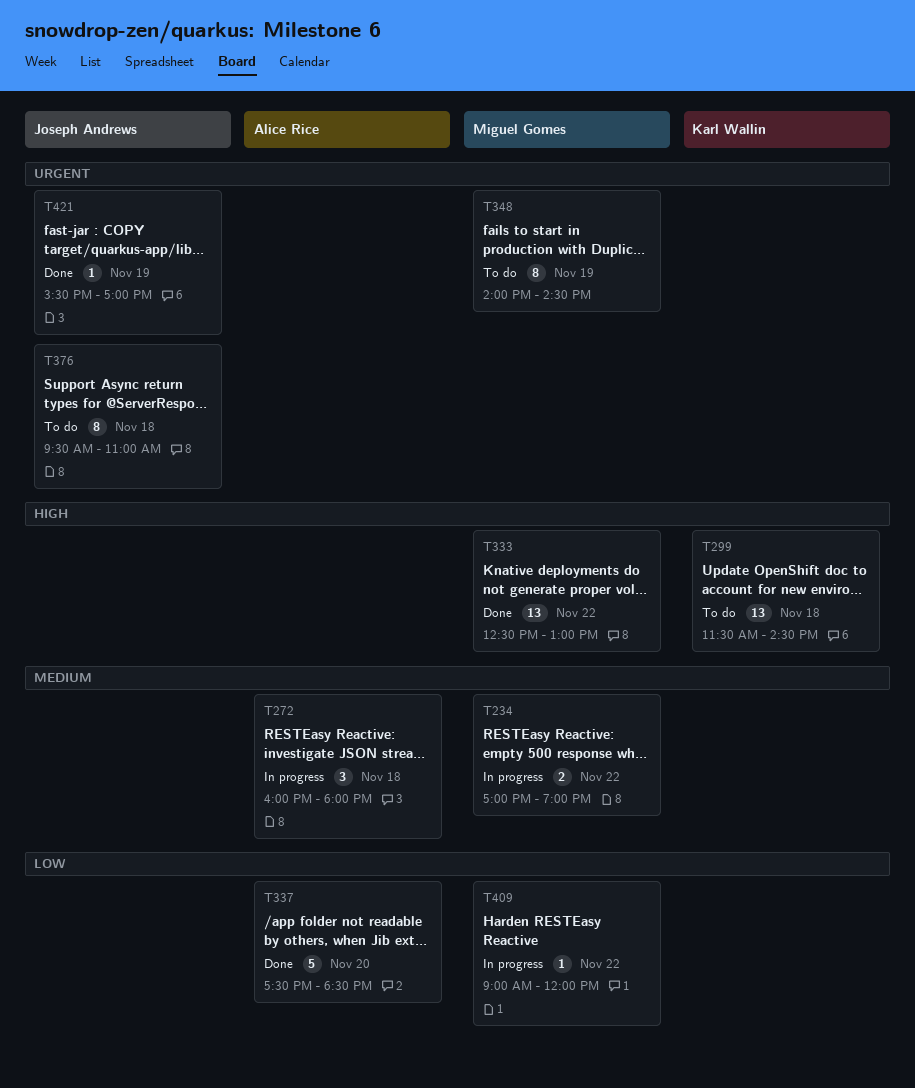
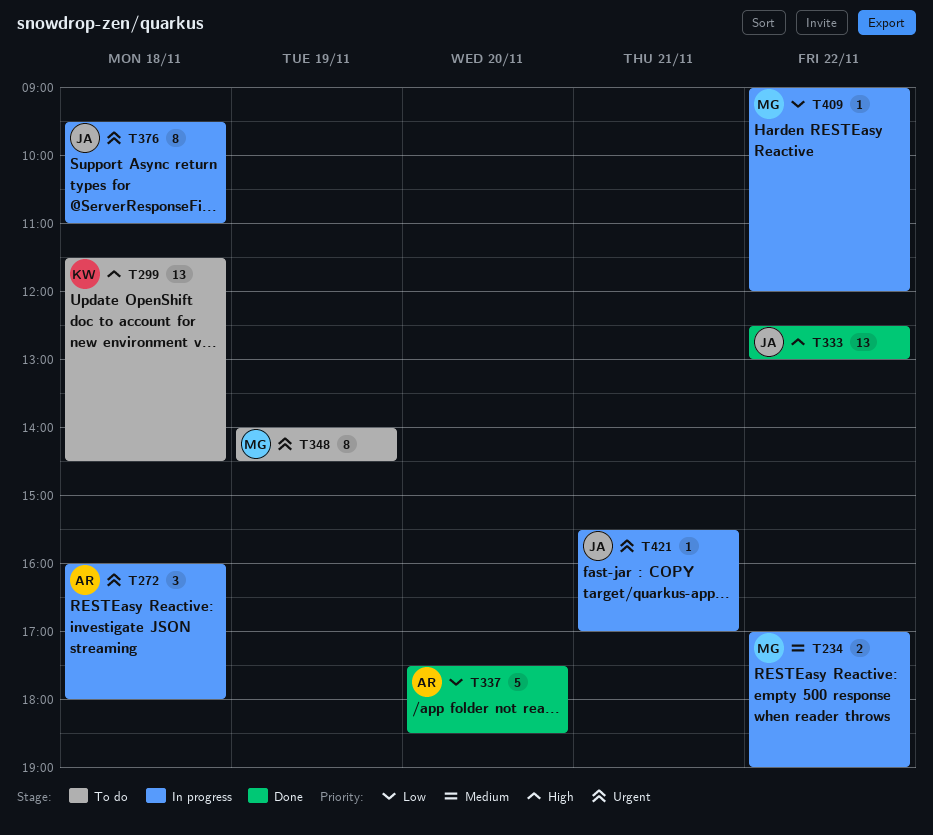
T272, priority: Medium -> Urgent
T333, owner: Miguel Gomes -> Joseph Andrews
T376, status: To do -> In progress
T421, status: Done -> In progress
T421, day: Nov 19 -> Nov 21

